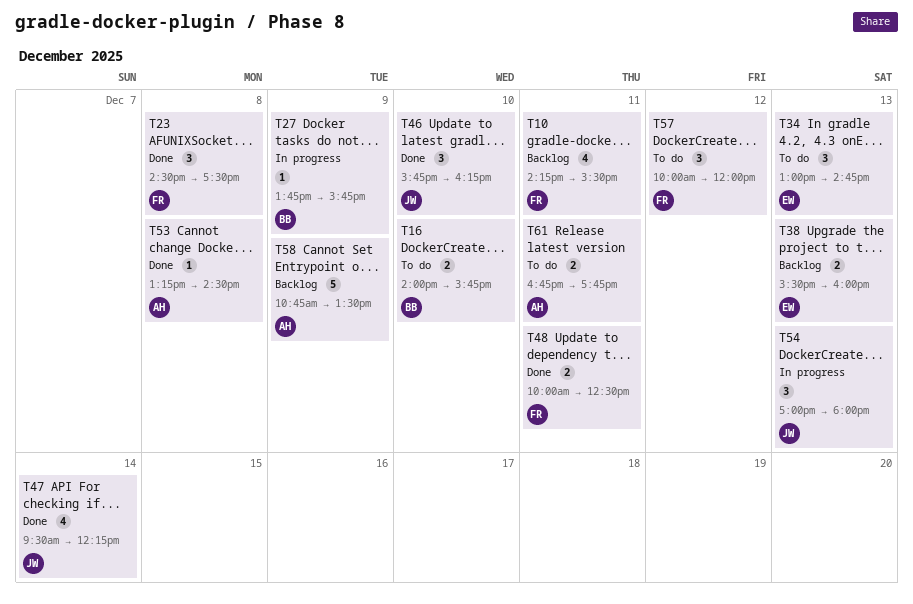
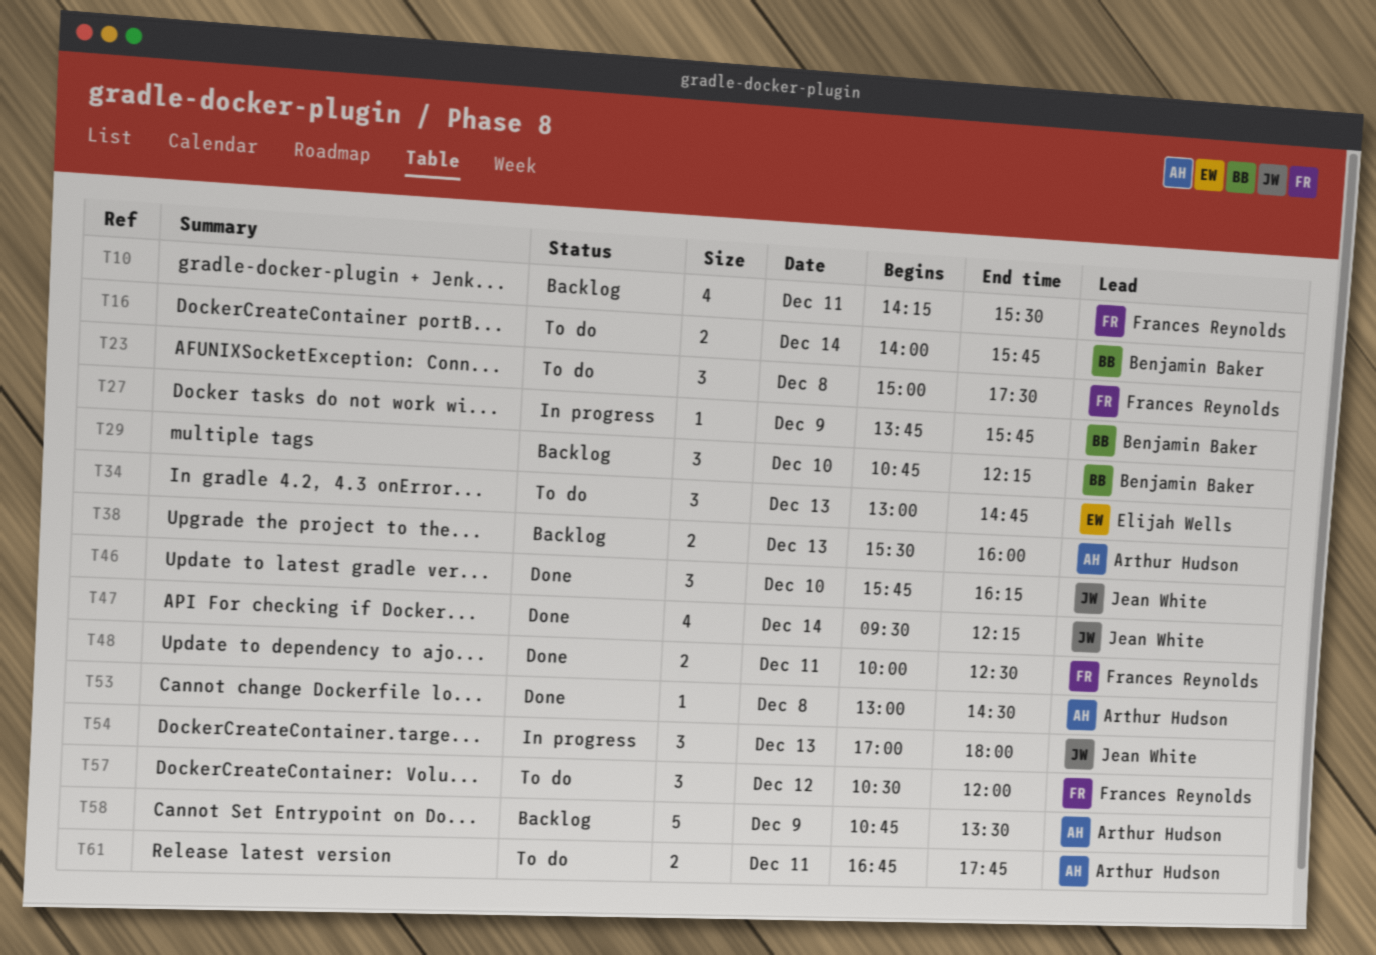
T16, day: Dec 10 -> Dec 14
T23, status: Done -> To do
T23, begins: 14:30 -> 15:00
T29: none -> present
T38, owner: Elijah Wells -> Arthur Hudson
T53, begins: 13:15 -> 13:00
T57, begins: 10:00 -> 10:30

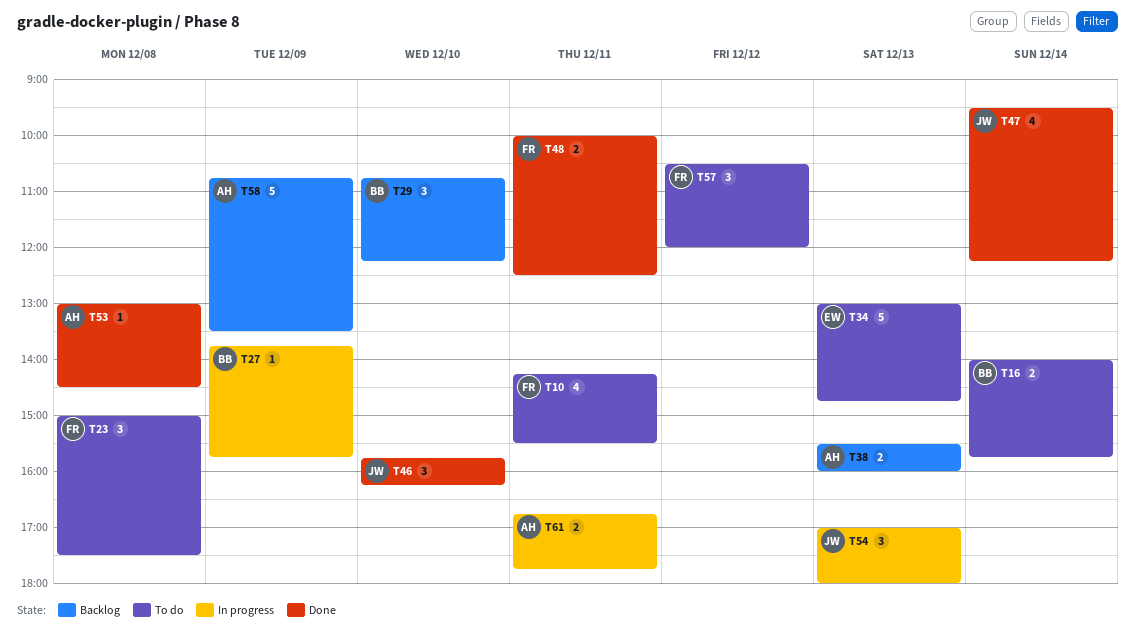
T10, status: Backlog -> To do
T34, estimate: 3 -> 5
T61, status: To do -> In progress

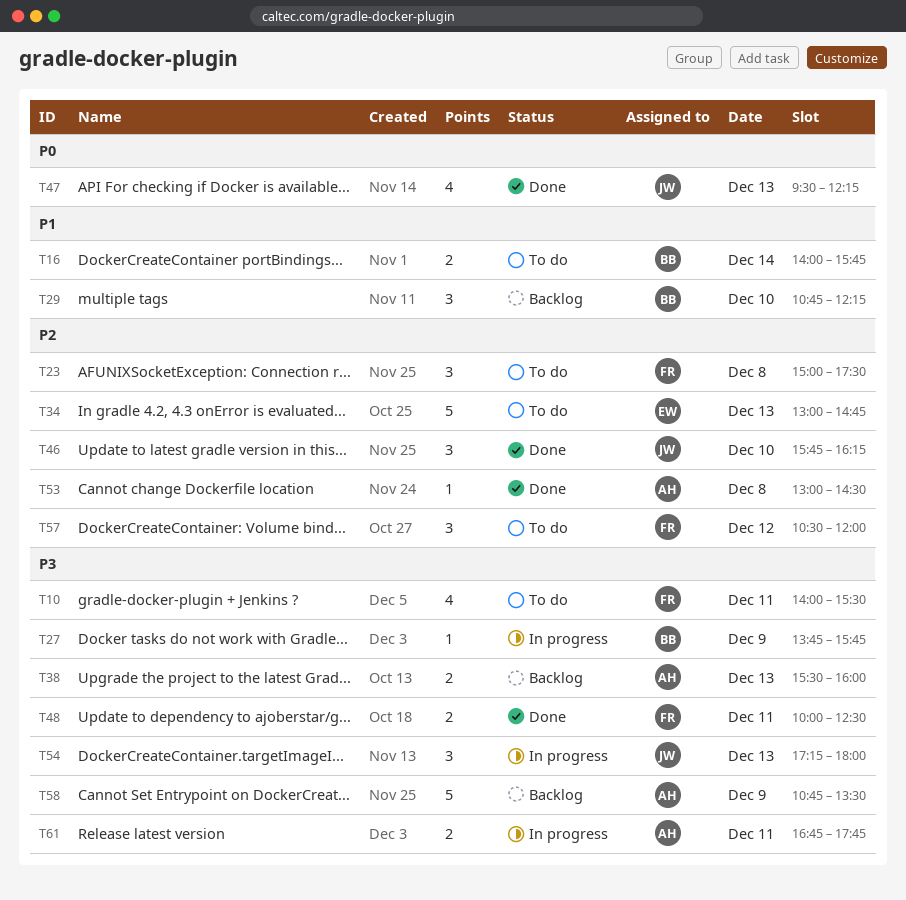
T10, begins: 14:15 -> 14:00
T47, day: Dec 14 -> Dec 13
T54, begins: 17:00 -> 17:15

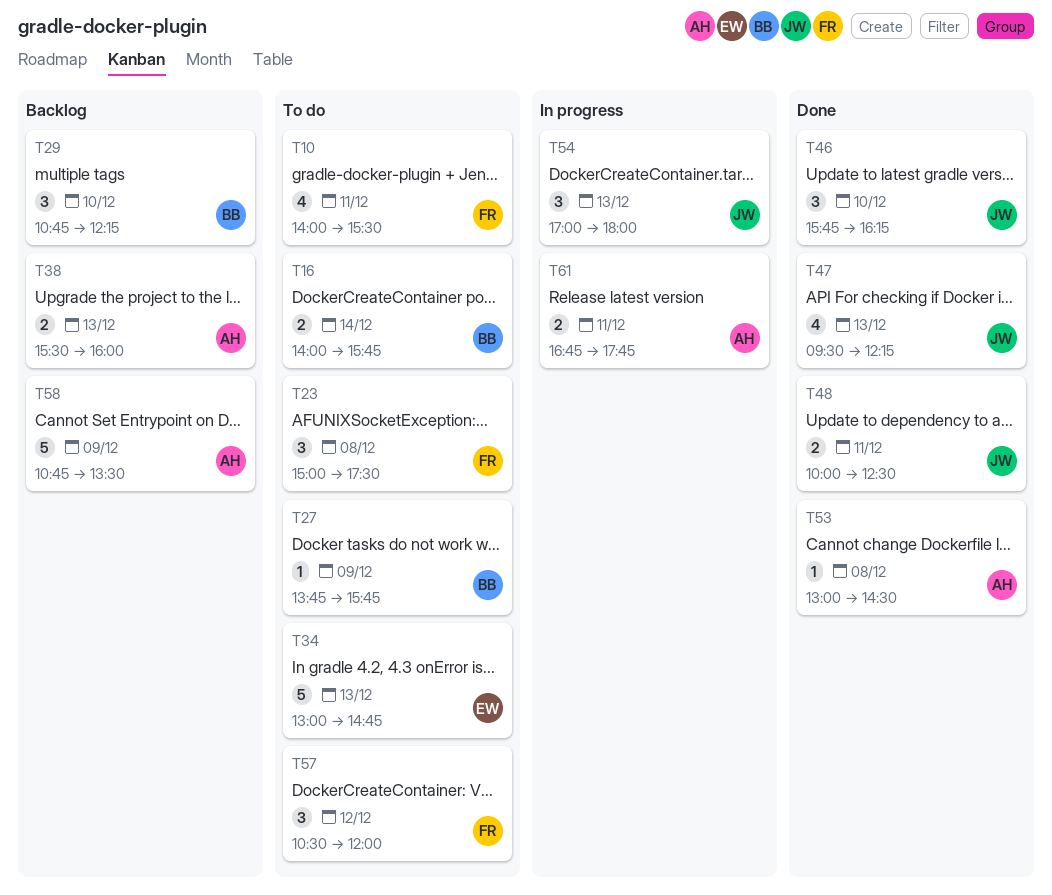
T27, status: In progress -> To do
T48, owner: FR -> JW
T54, begins: 17:15 -> 17:00

